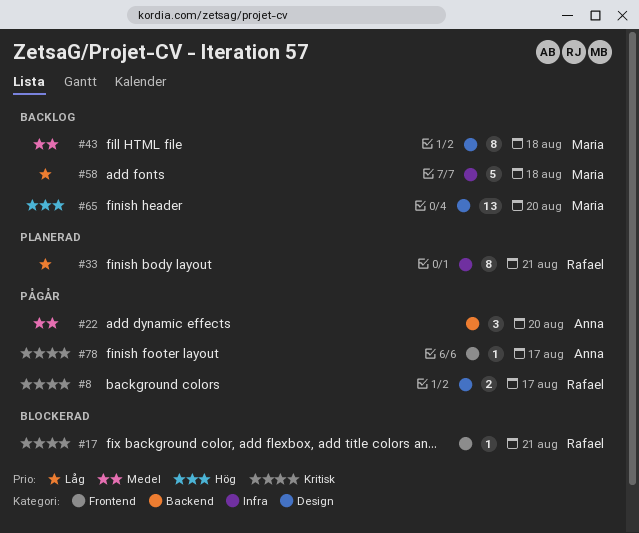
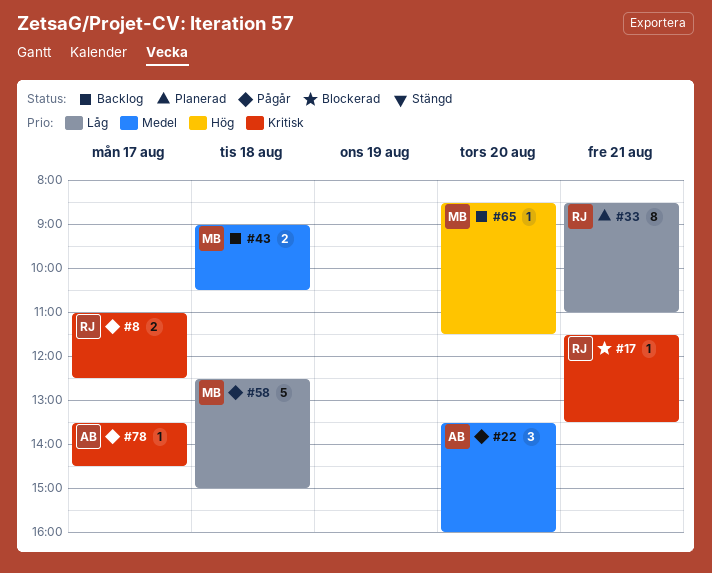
#43, estimate: 8 -> 2
#58, status: Backlog -> Pågår
#65, estimate: 13 -> 1

